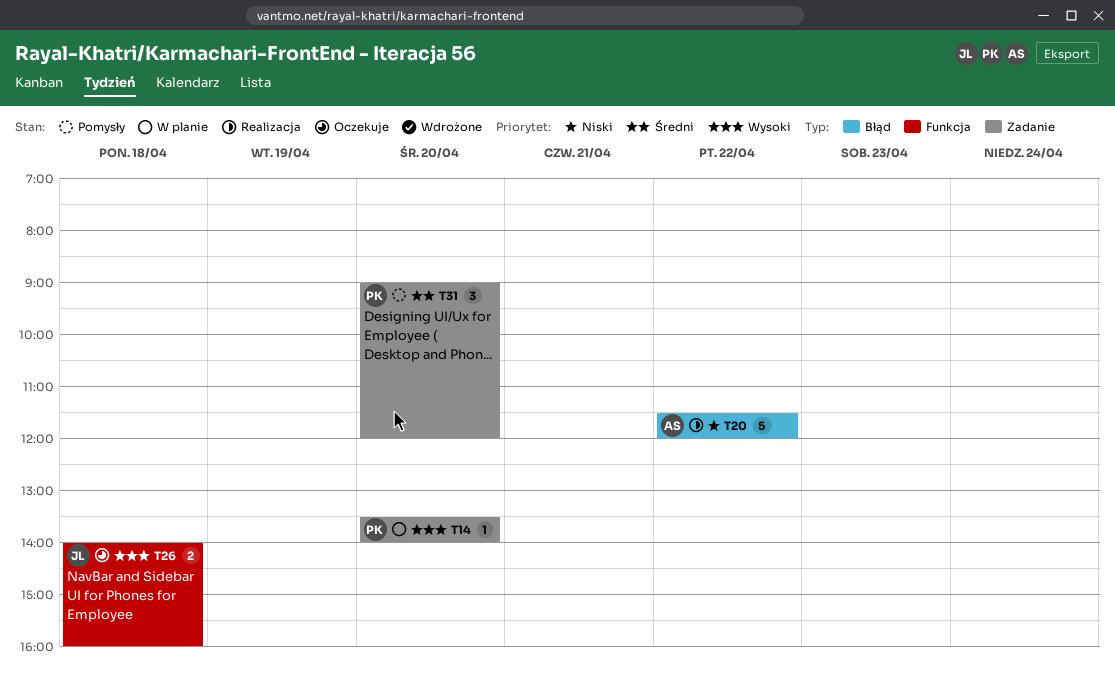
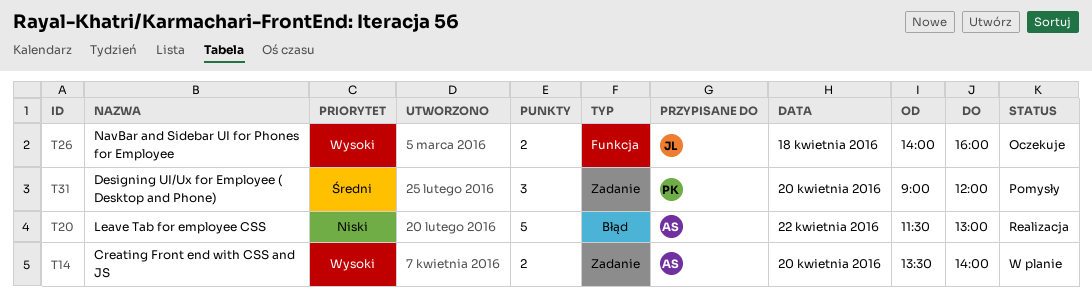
T14, owner: PK -> AS
T14, estimate: 1 -> 2
T20, ends: 12:00 -> 13:00

